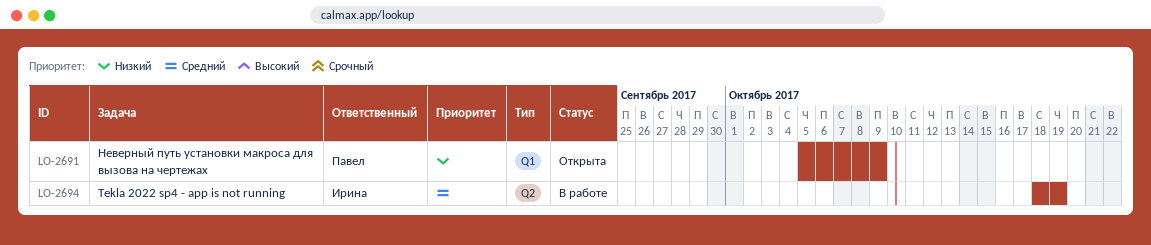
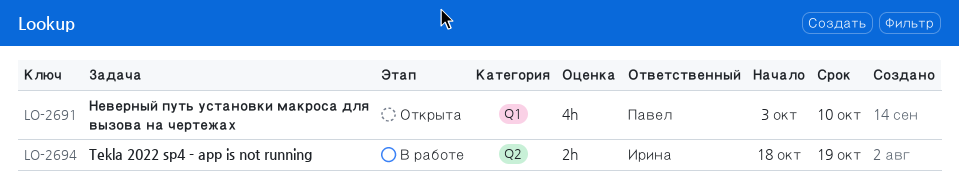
LO-2691, start: Oct 5 -> Oct 3
LO-2691, due: Oct 9 -> Oct 10

